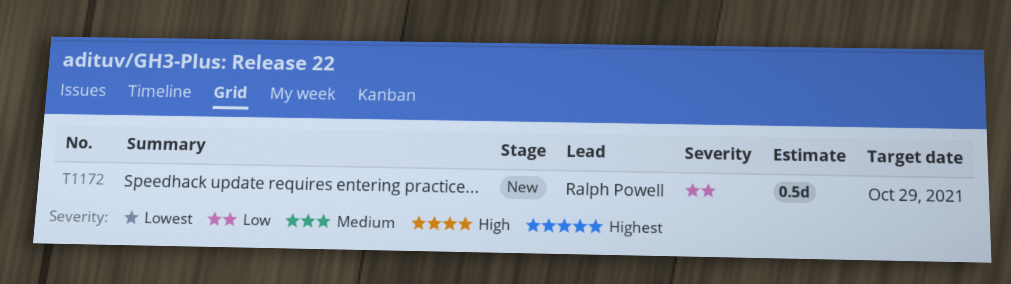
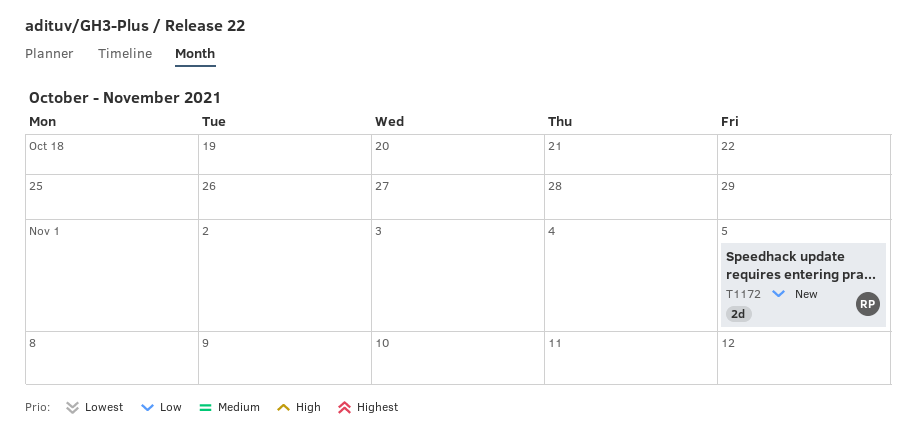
T1172, estimate: 0.5d -> 2d
T1172, due: Oct 29 -> Nov 5

